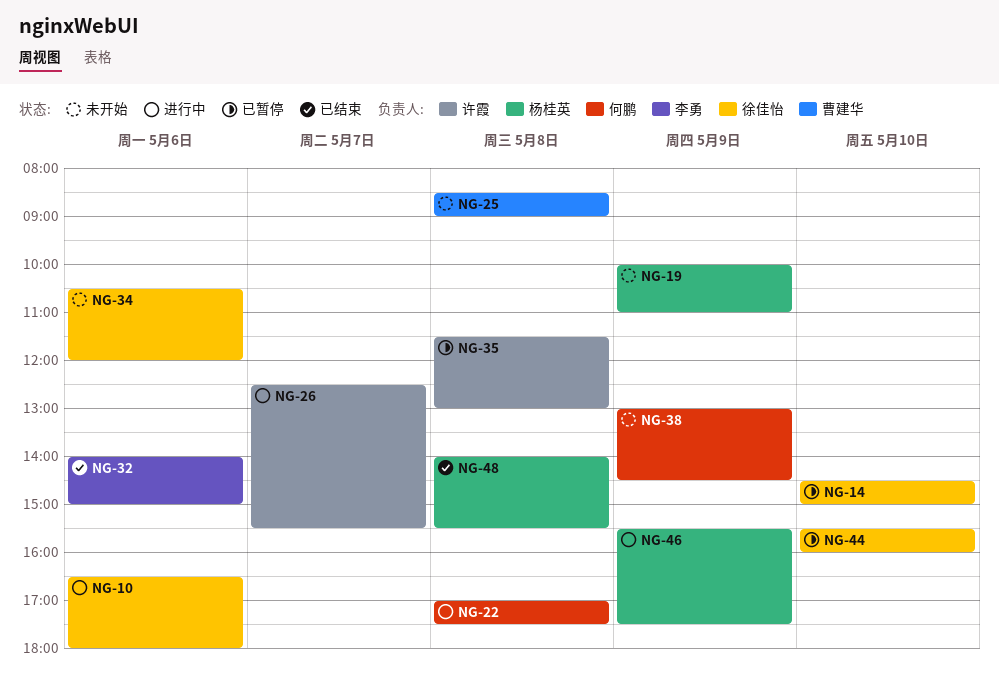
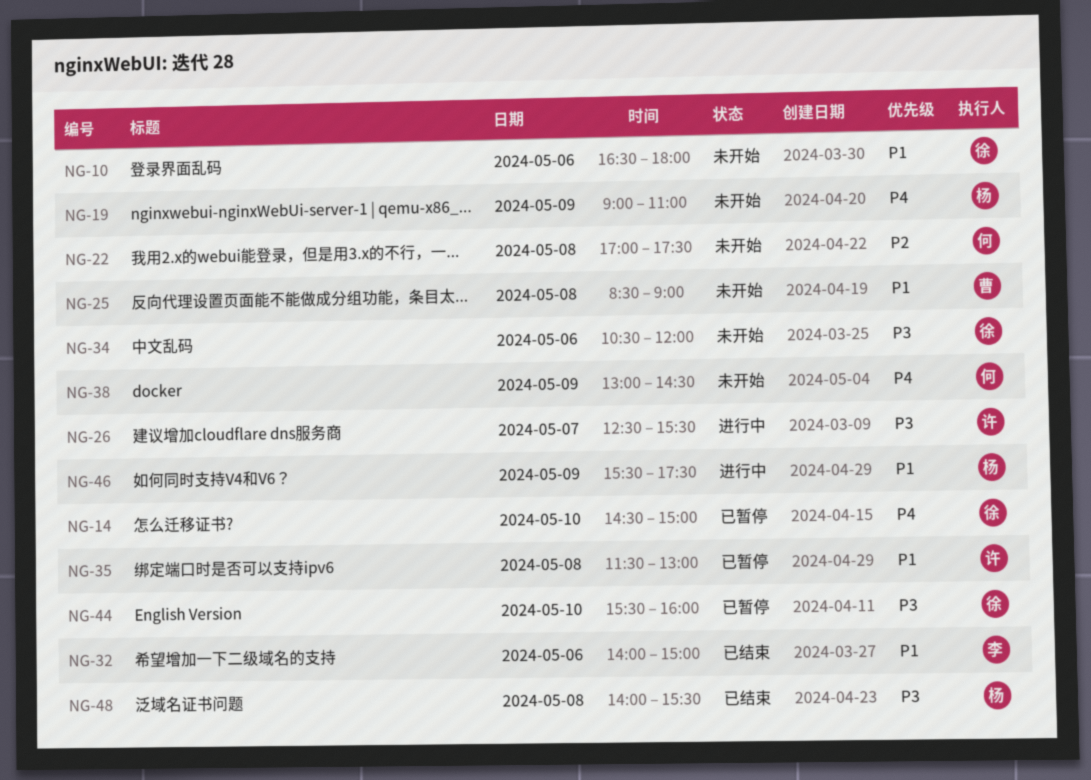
NG-10, status: 进行中 -> 未开始
NG-19, begins: 10:00 -> 09:00
NG-22, status: 进行中 -> 未开始

